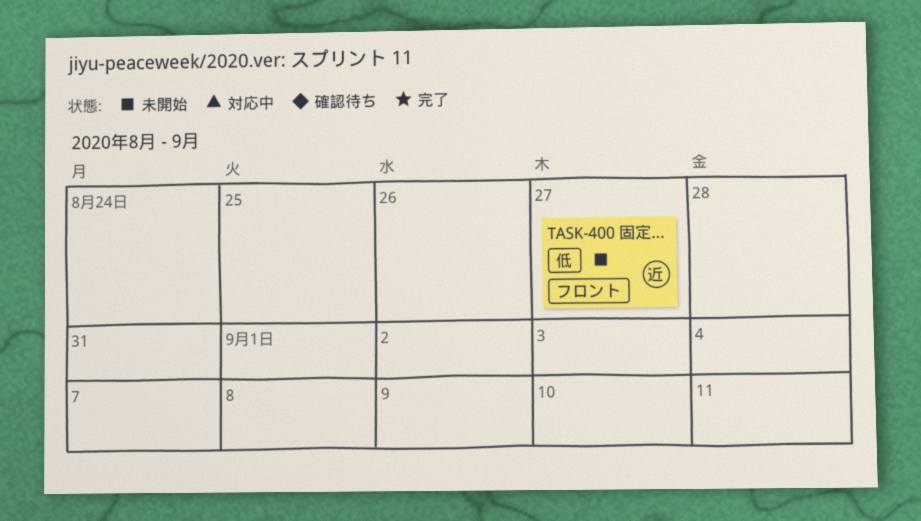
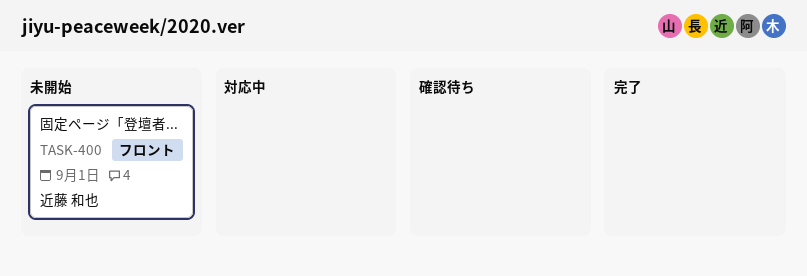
TASK-400, due: Aug 27 -> Sep 1

